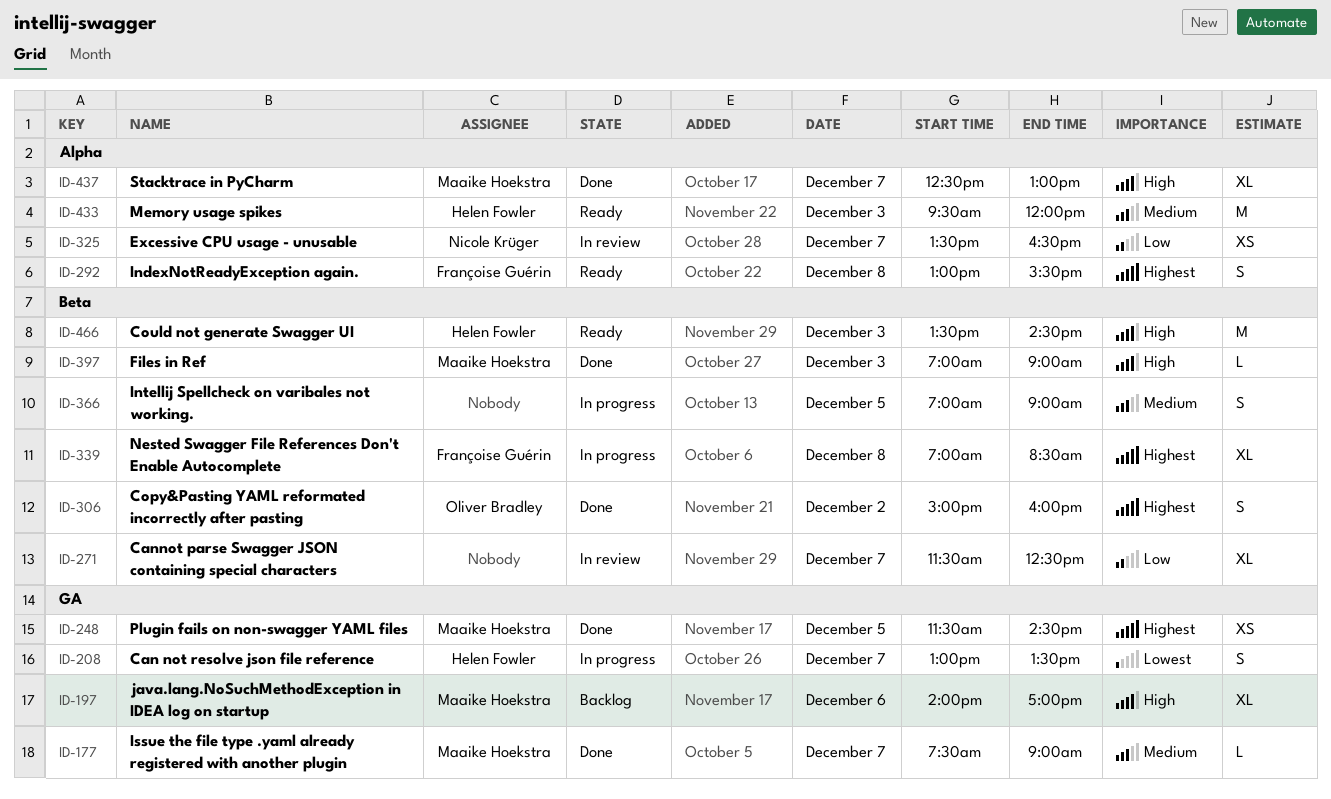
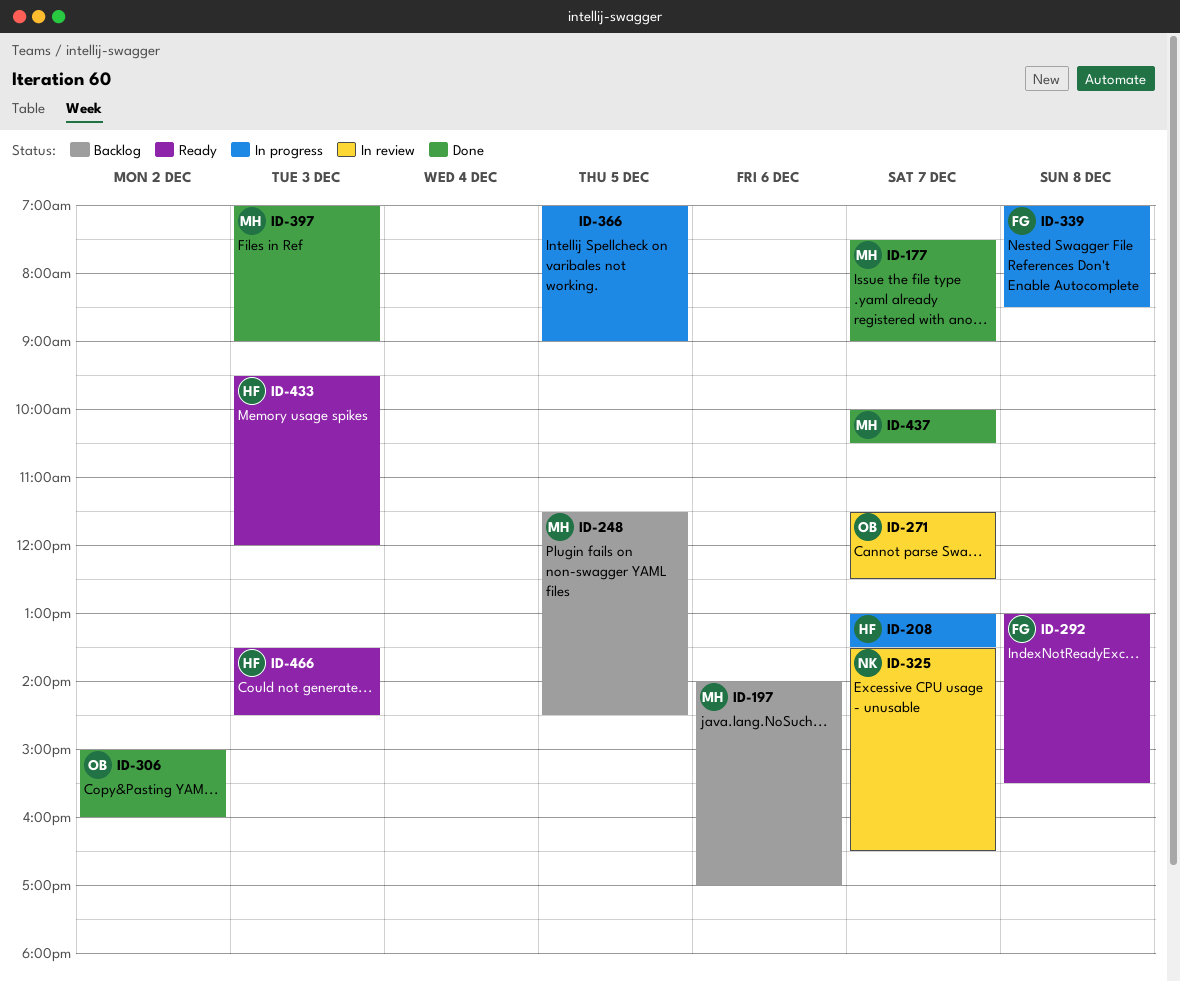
ID-248, status: Done -> Backlog
ID-271, owner: none -> Oliver Bradley
ID-437, begins: 12:30 -> 10:00
ID-437, ends: 13:00 -> 10:30

